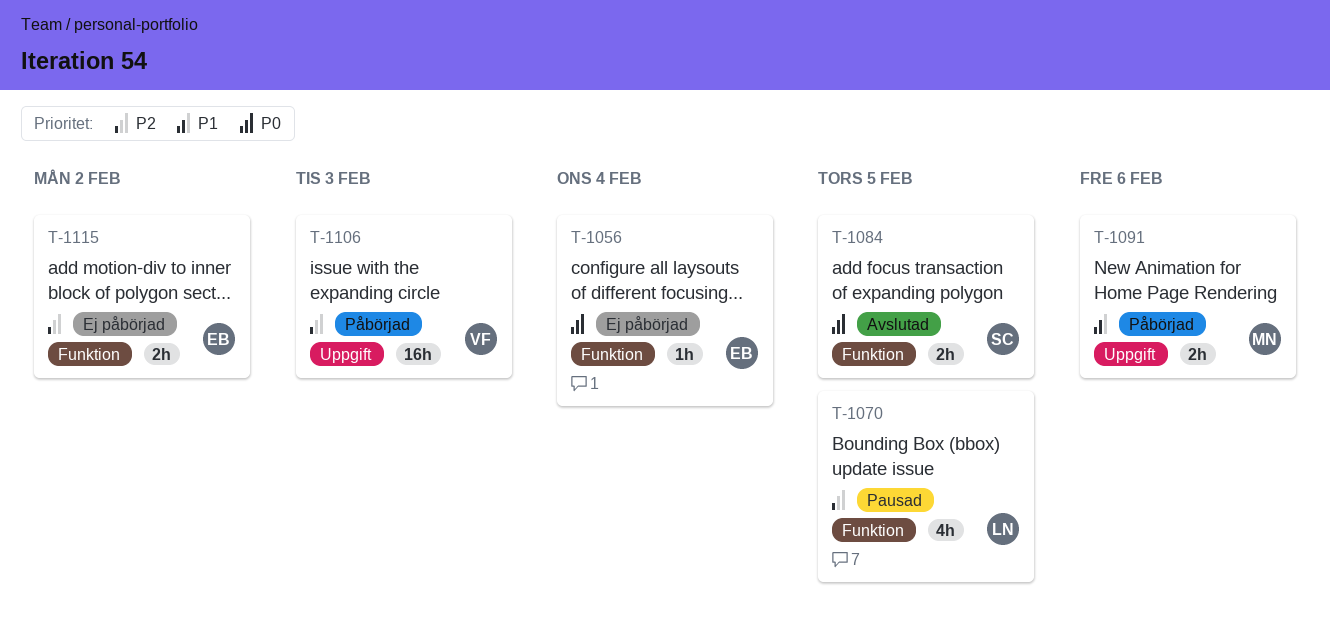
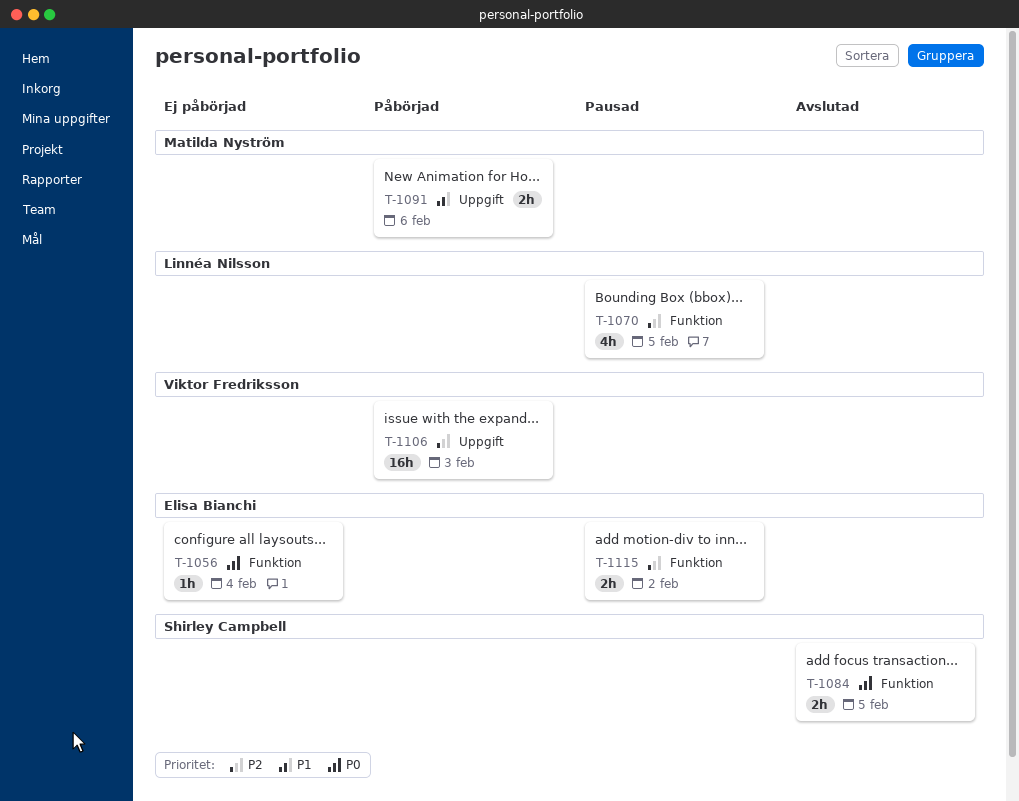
T-1115, status: Ej påbörjad -> Pausad

